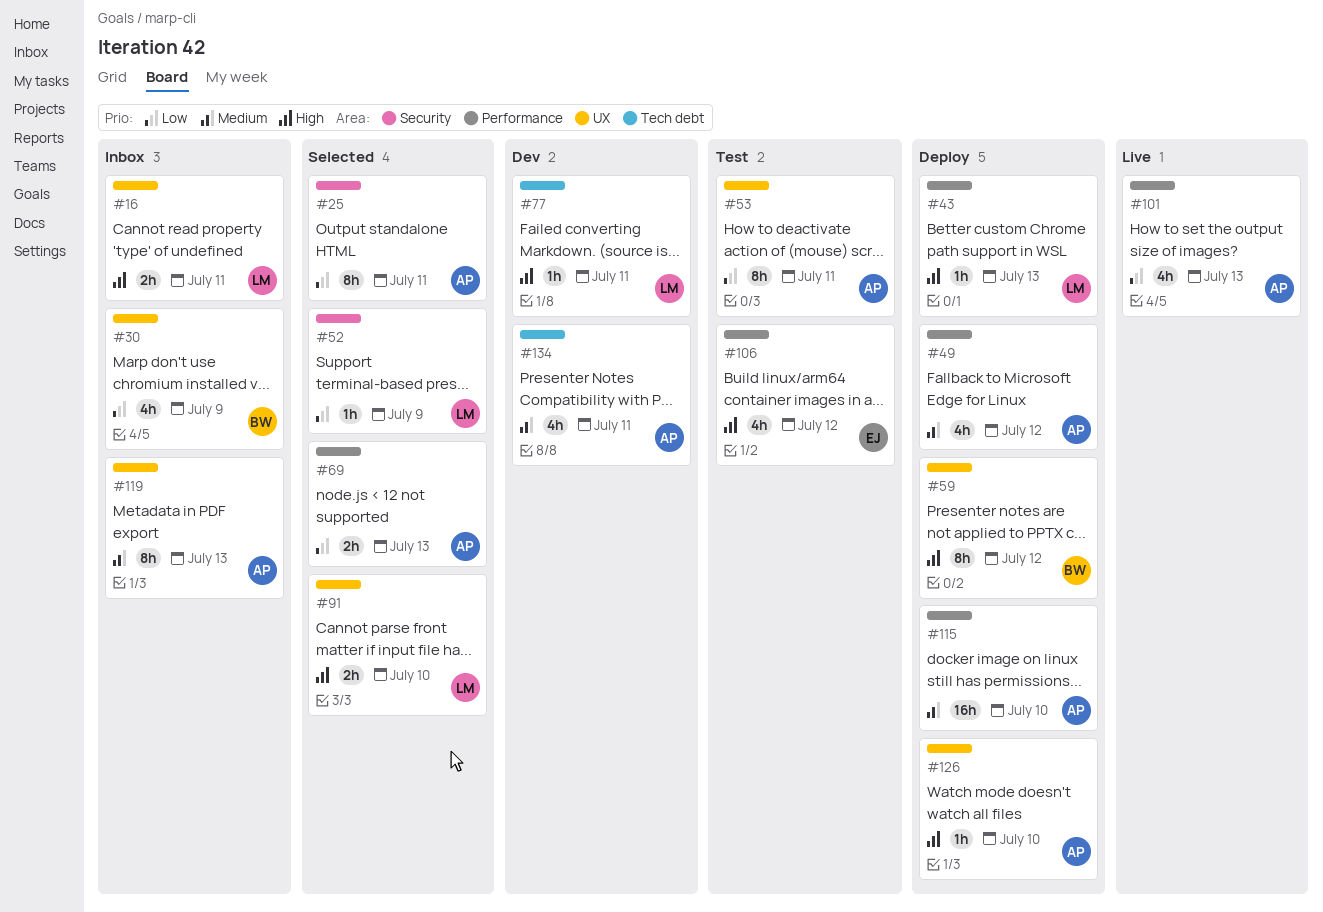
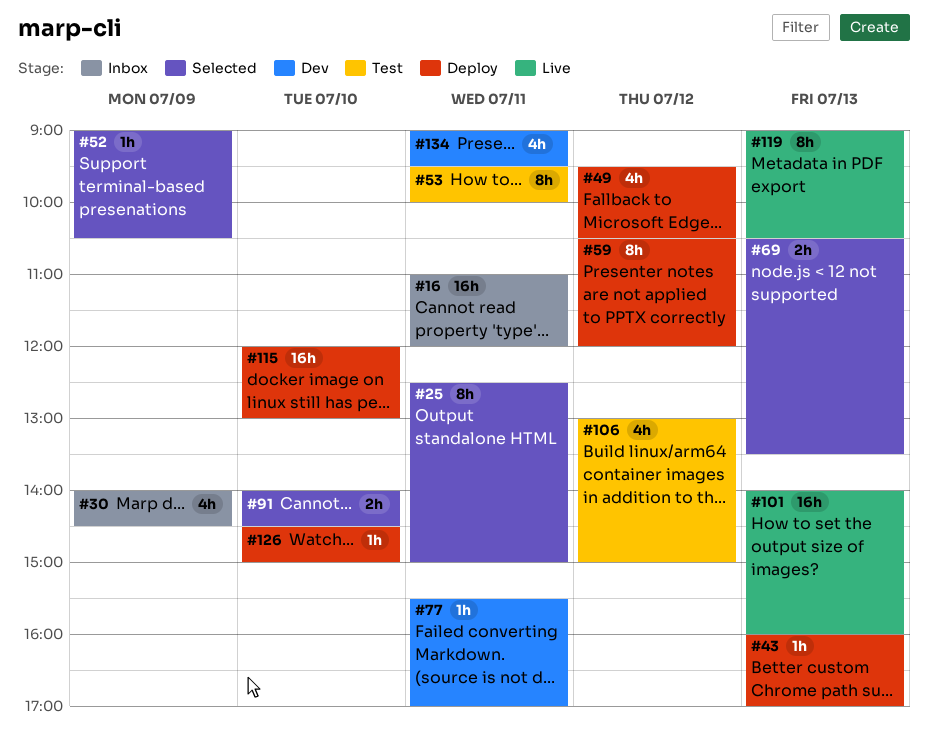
#16, estimate: 2h -> 16h
#101, estimate: 4h -> 16h
#119, status: Inbox -> Live

